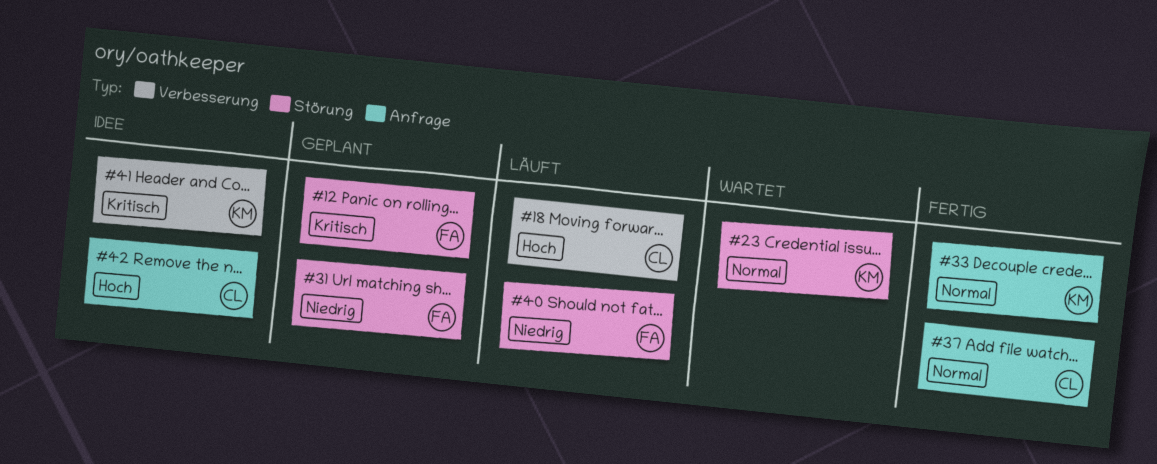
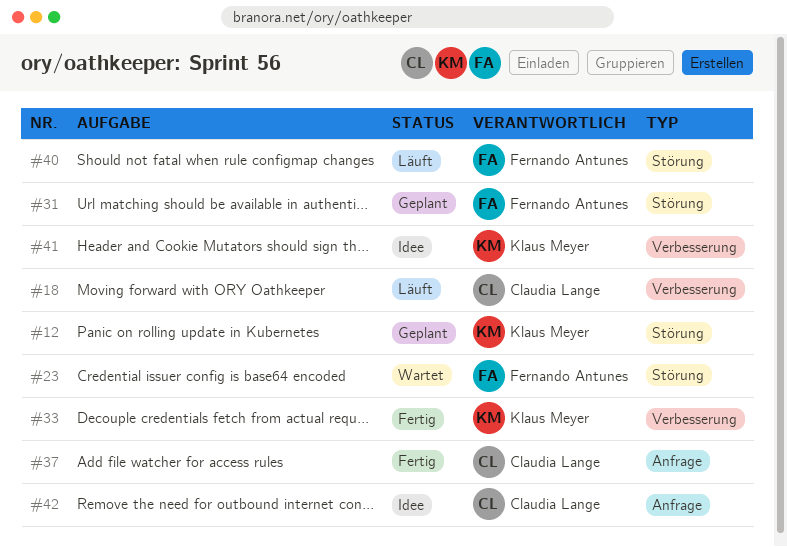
#12, owner: Fernando Antunes -> Klaus Meyer
#23, owner: Klaus Meyer -> Fernando Antunes
#33, label: Anfrage -> Verbesserung

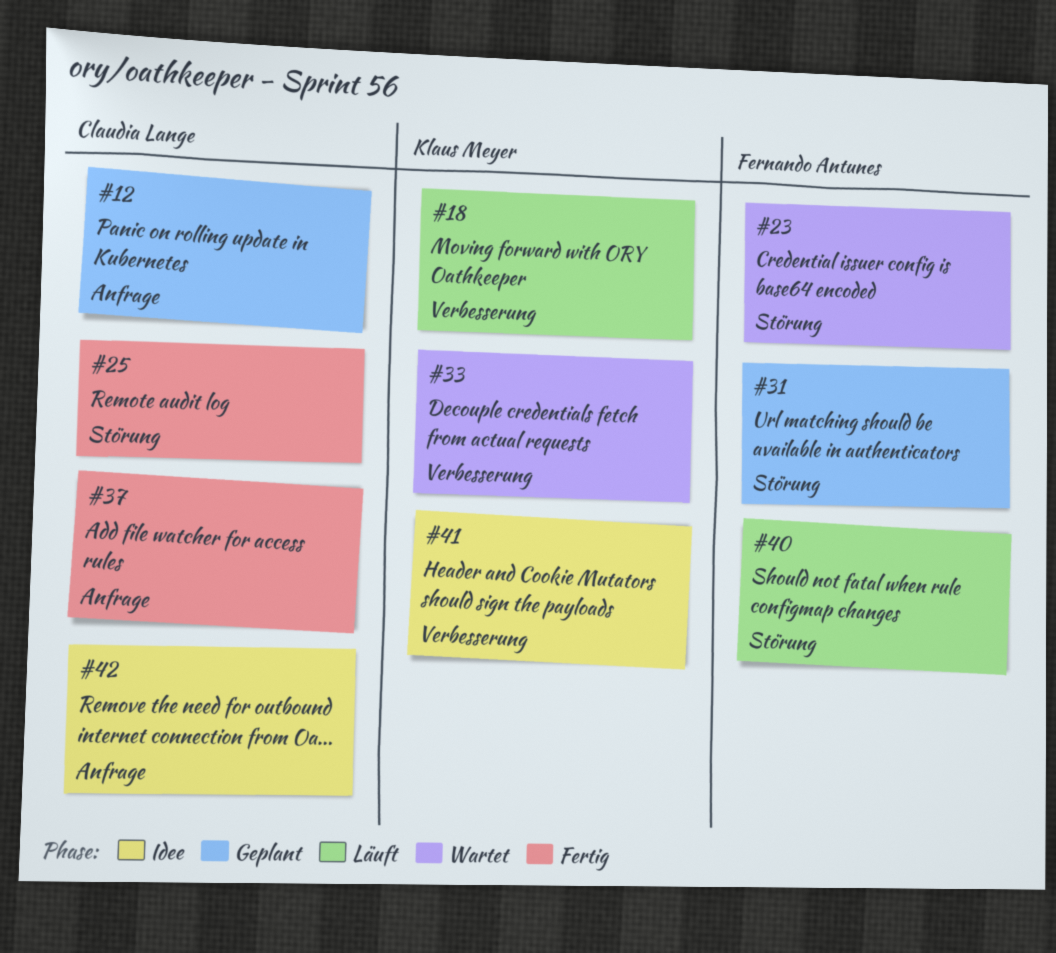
#12, owner: Klaus Meyer -> Claudia Lange
#12, label: Störung -> Anfrage
#18, owner: Claudia Lange -> Klaus Meyer
#25: none -> present
#33, status: Fertig -> Wartet

